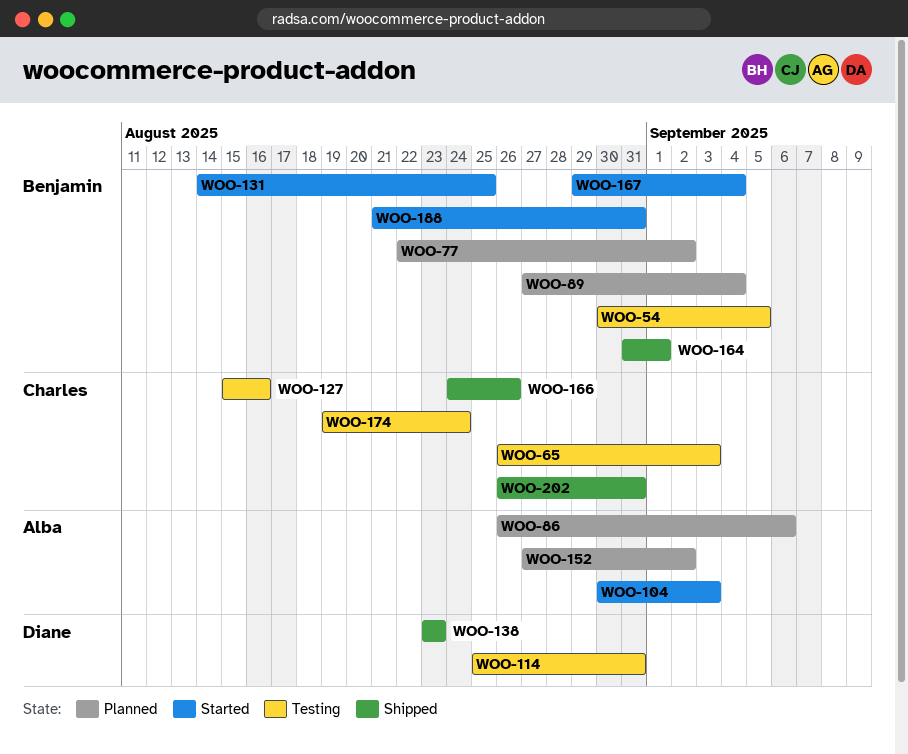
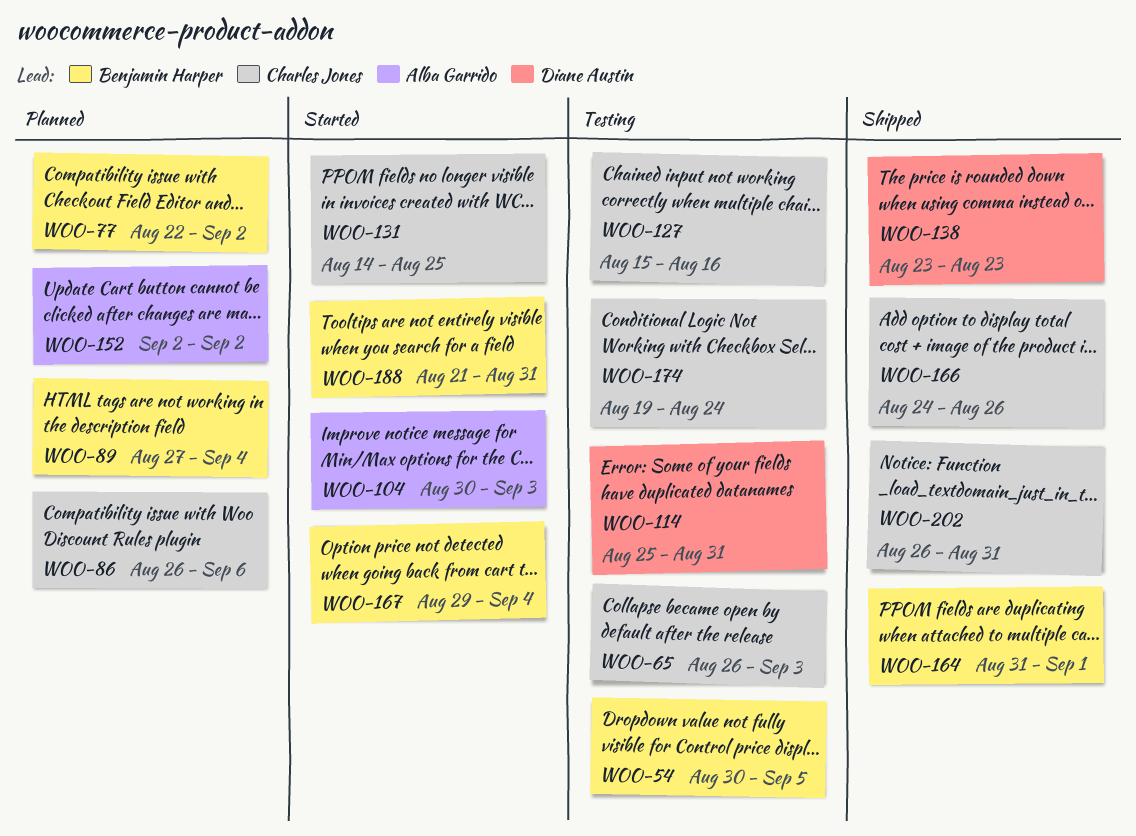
WOO-86, owner: Alba Garrido -> Charles Jones
WOO-131, owner: Benjamin Harper -> Charles Jones
WOO-152, start: Aug 27 -> Sep 2

